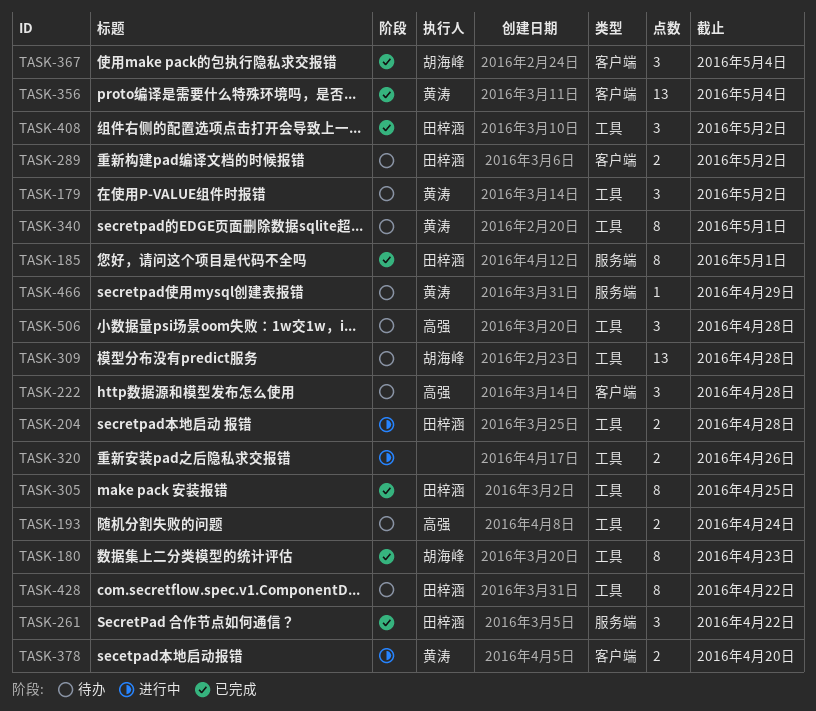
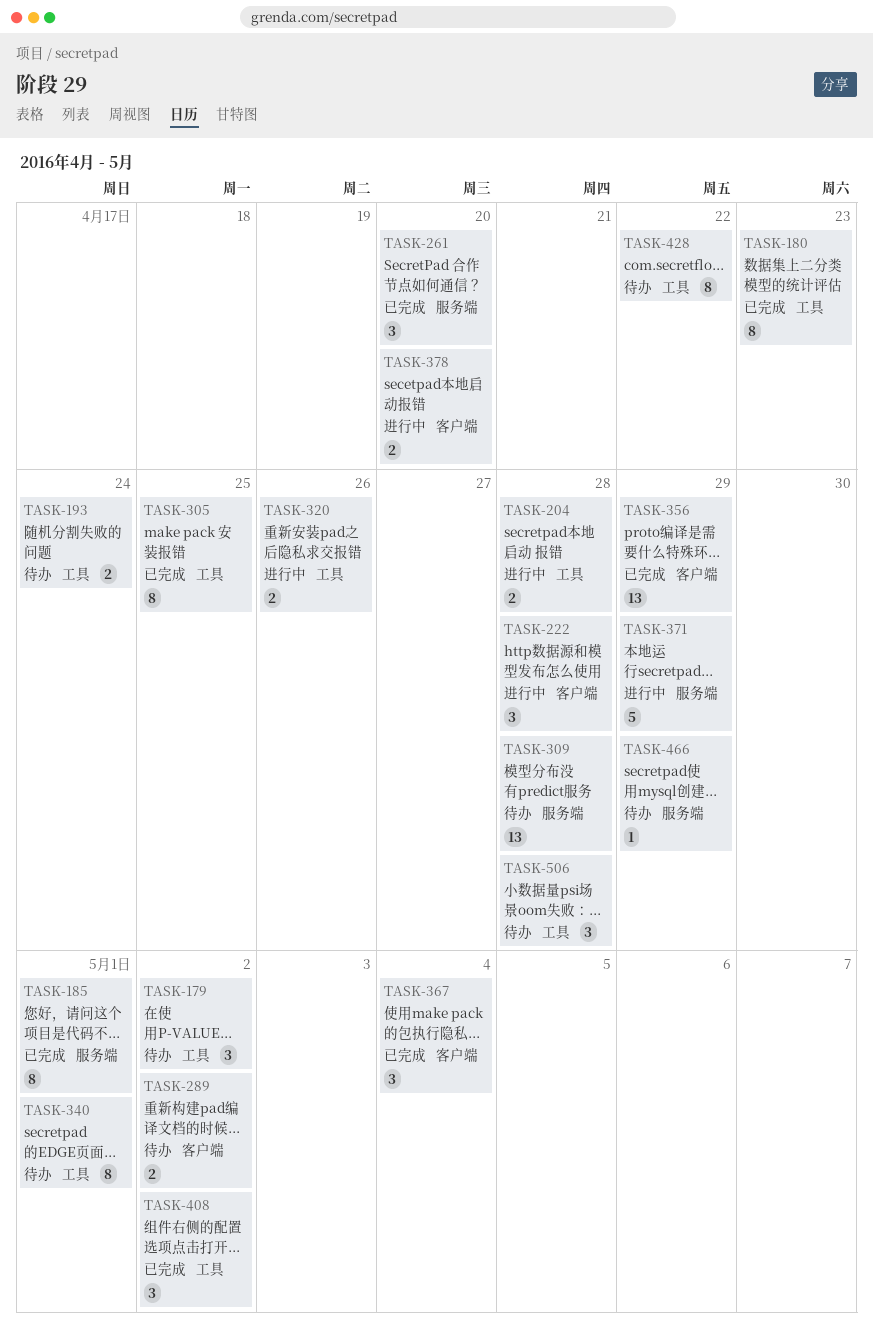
TASK-222, status: 待办 -> 进行中
TASK-261, due: Apr 22 -> Apr 20
TASK-309, label: 工具 -> 服务端
TASK-356, due: May 4 -> Apr 29
TASK-371: none -> present

